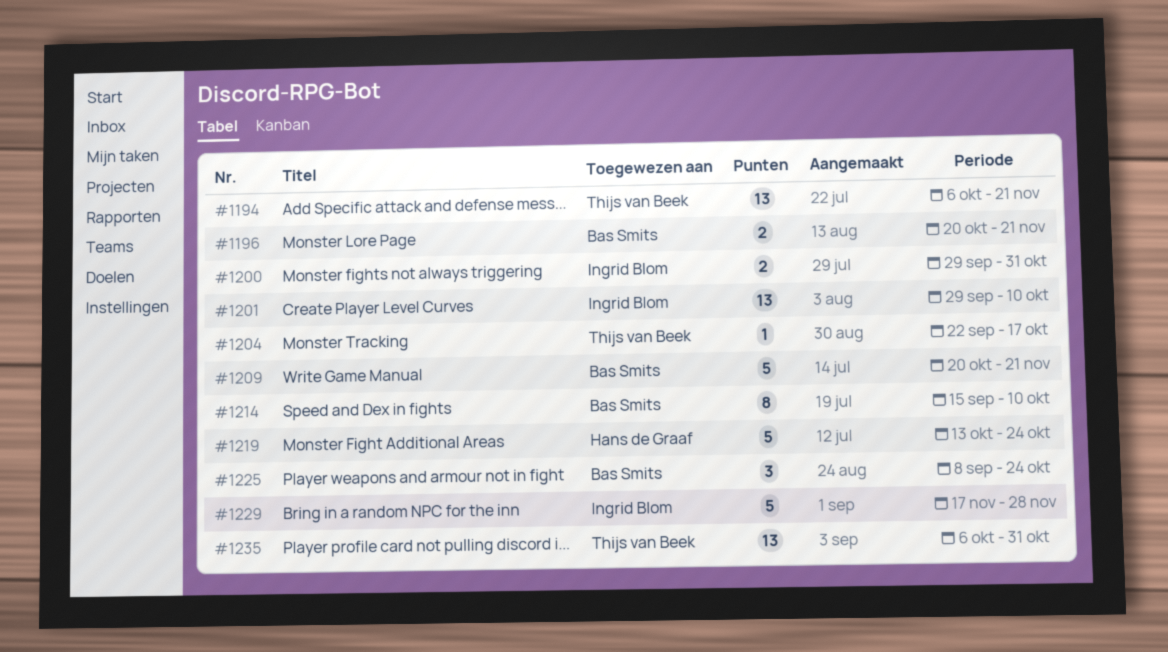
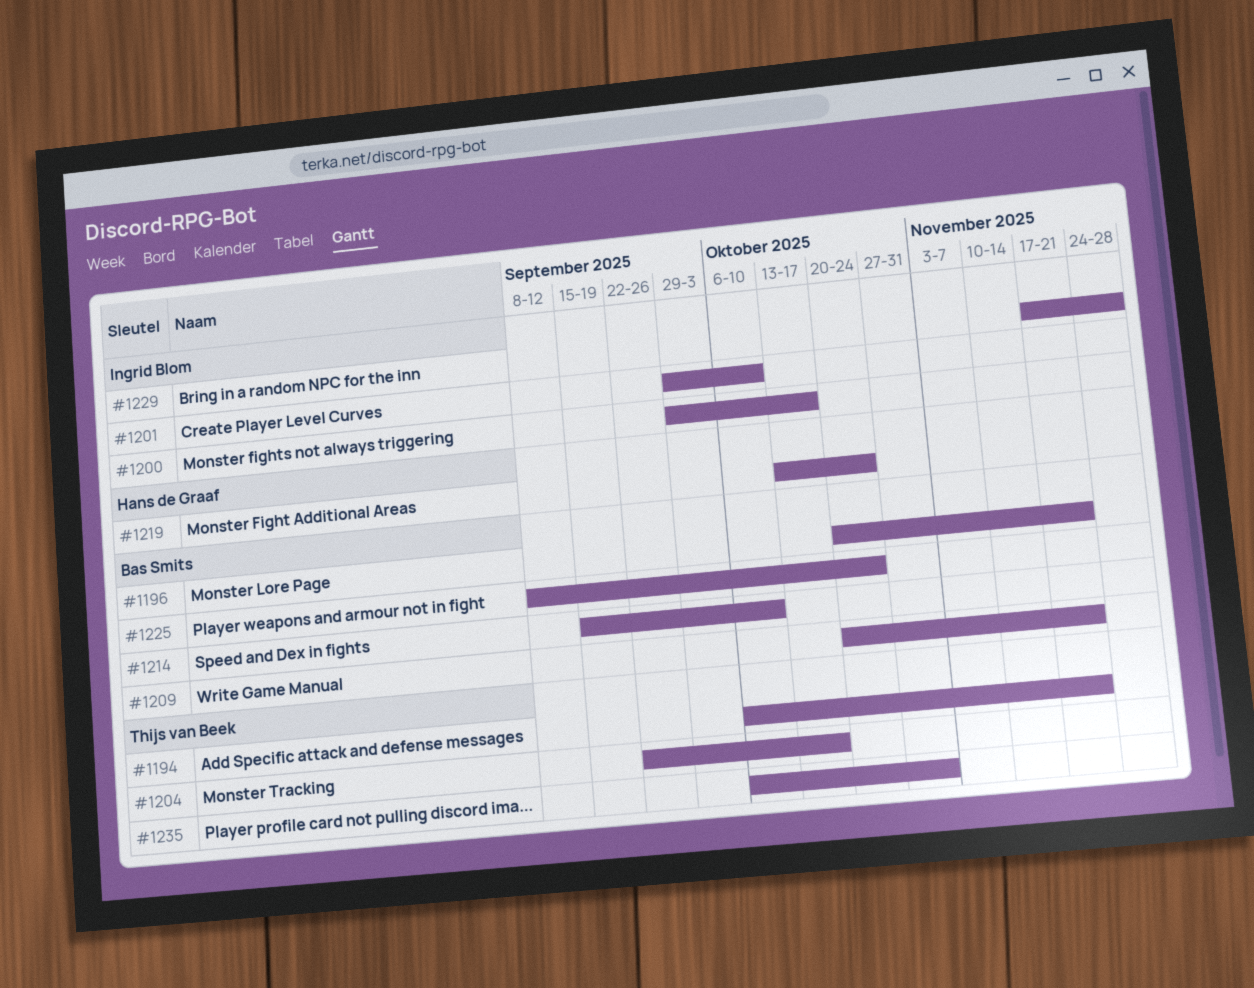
#1200, due: Oct 31 -> Oct 17

